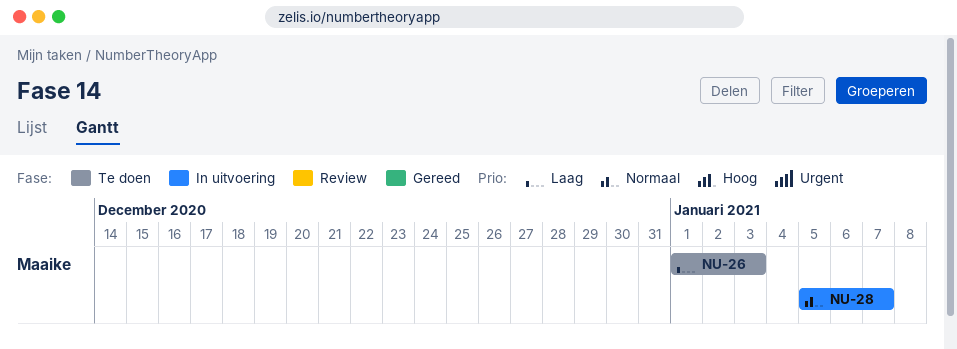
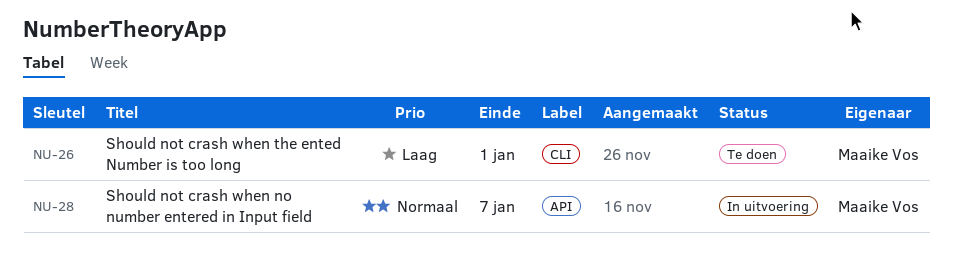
NU-26, due: Jan 3 -> Jan 1

